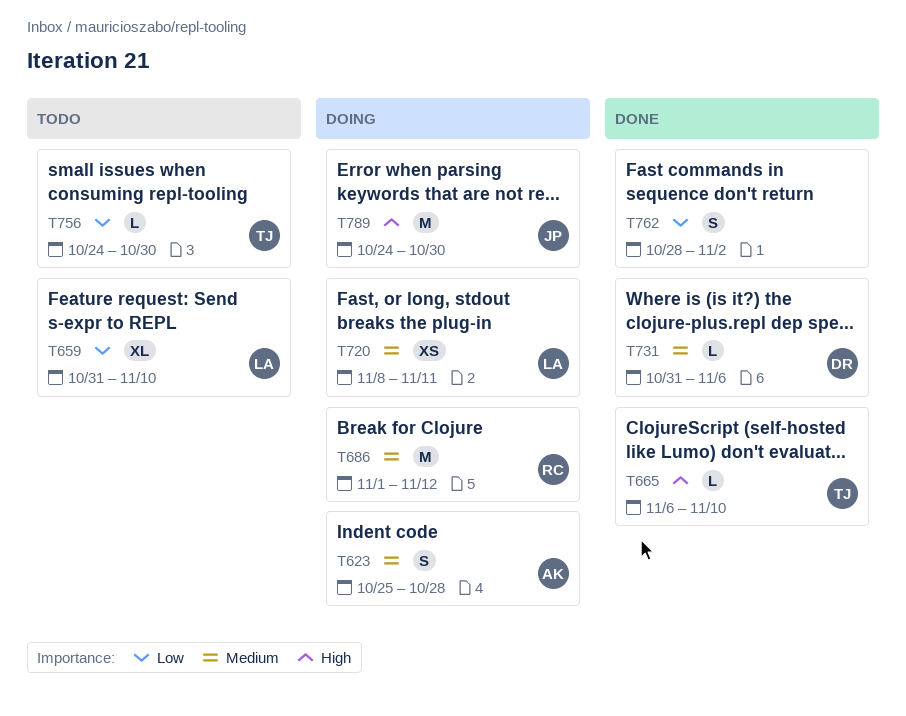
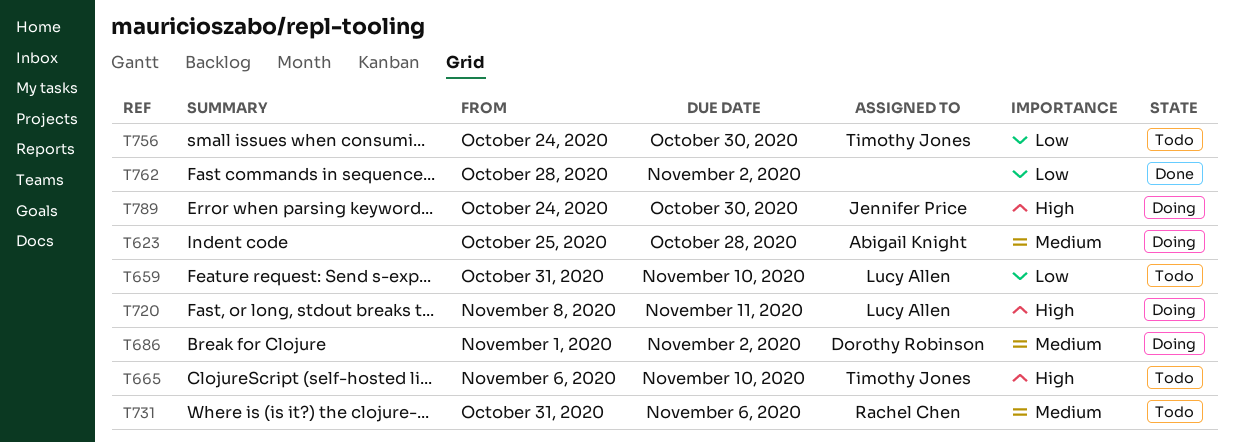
T665, status: Done -> Todo
T686, owner: Rachel Chen -> Dorothy Robinson
T686, due: Nov 12 -> Nov 2
T720, priority: Medium -> High
T731, status: Done -> Todo
T731, owner: Dorothy Robinson -> Rachel Chen

